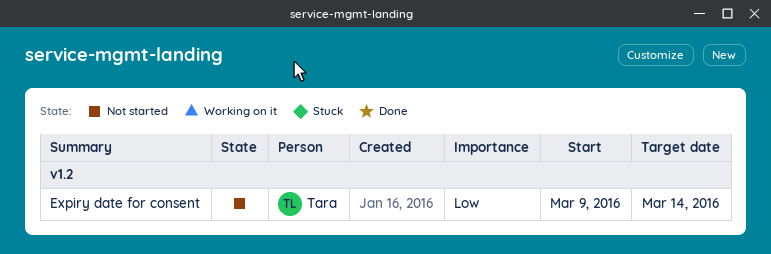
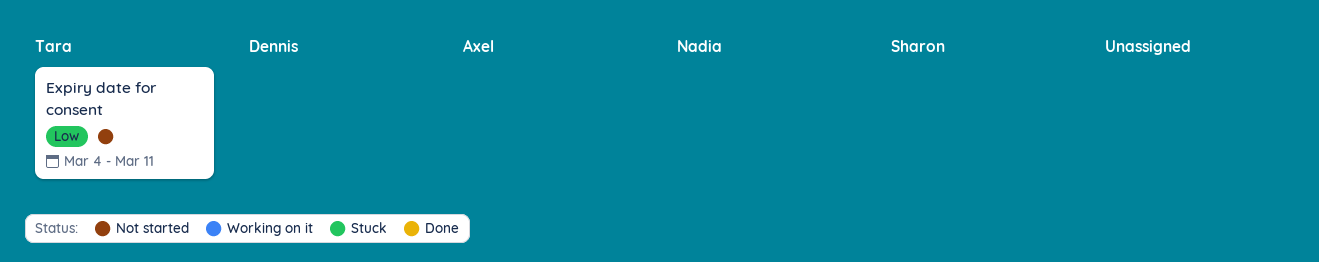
Expiry date for consent, start: Mar 9 -> Mar 4
Expiry date for consent, due: Mar 14 -> Mar 11

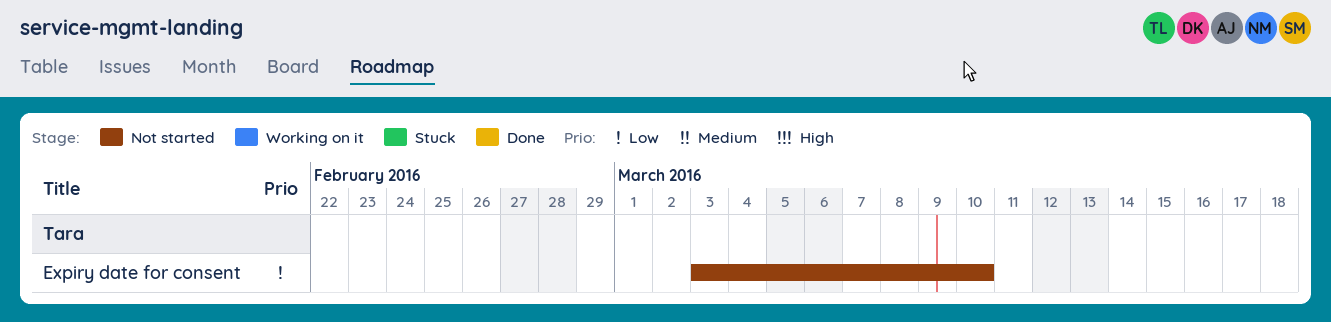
Expiry date for consent, start: Mar 4 -> Mar 3
Expiry date for consent, due: Mar 11 -> Mar 10

